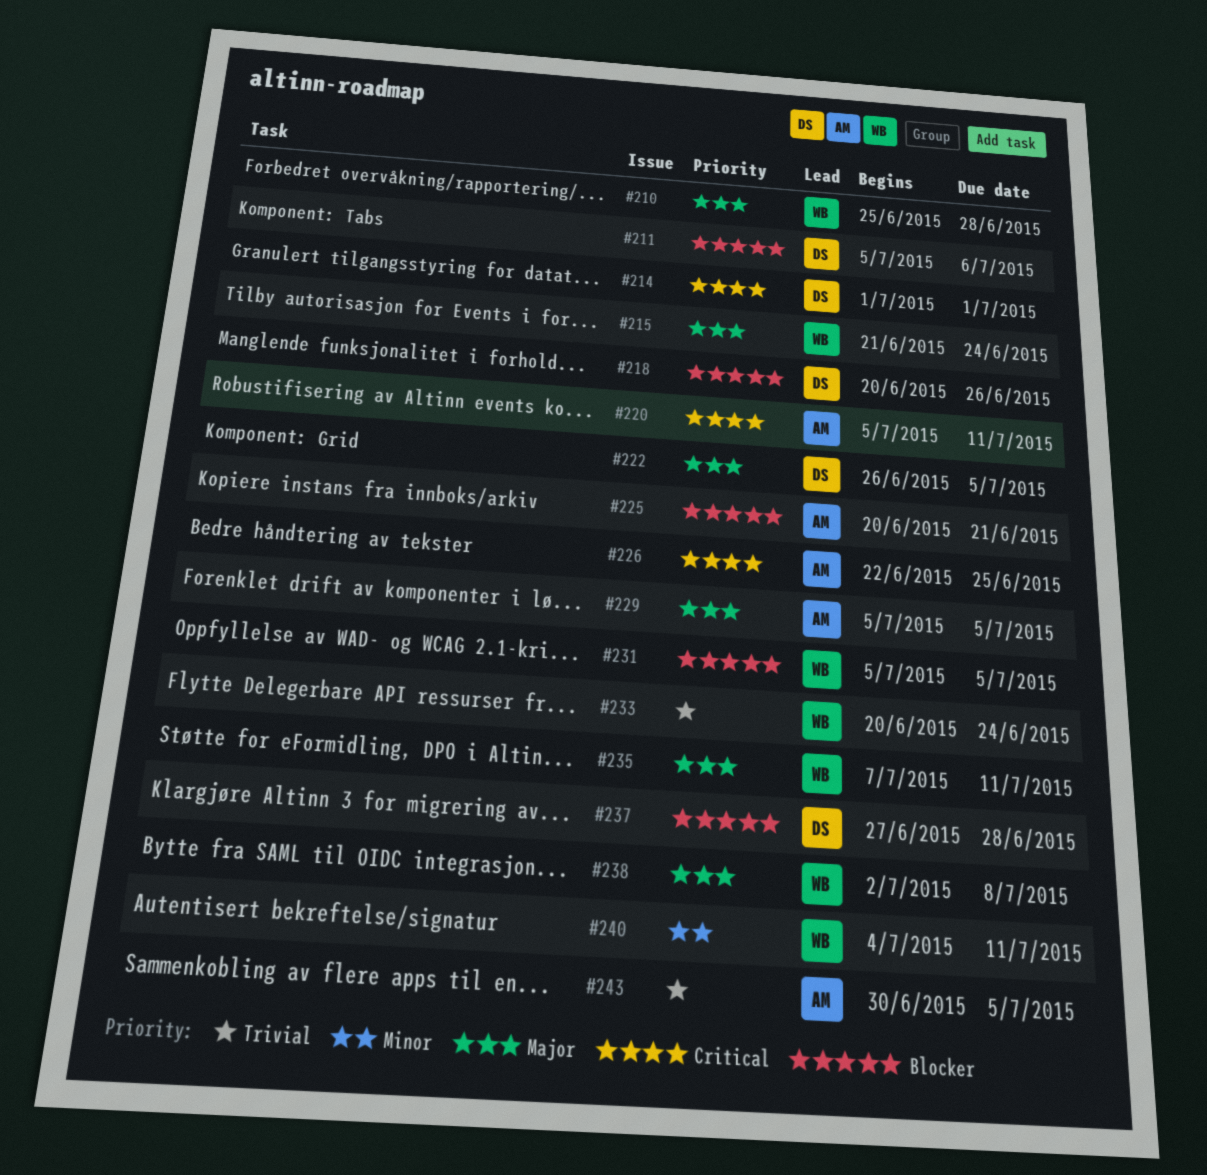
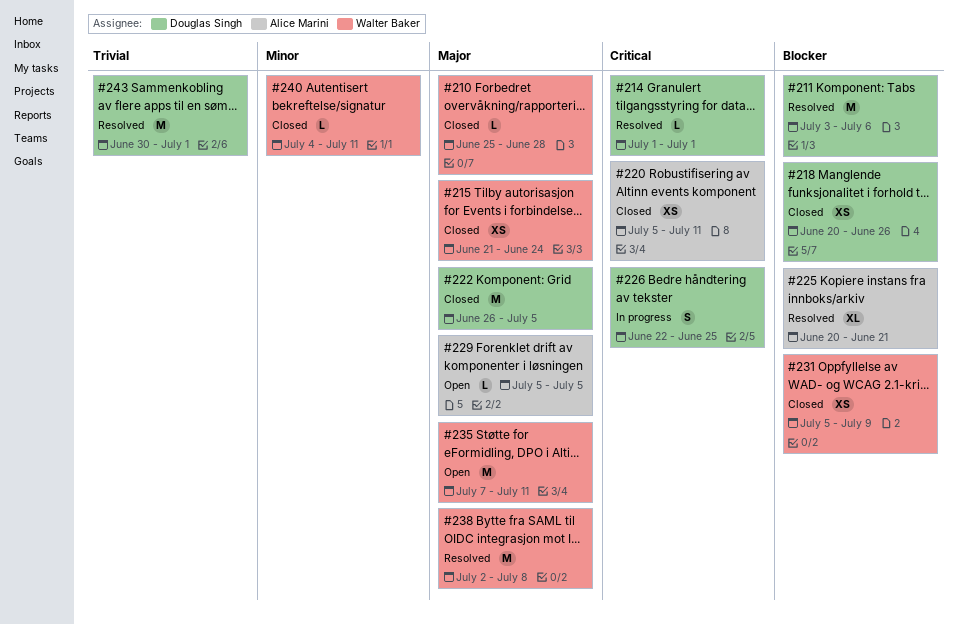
#211, start: Jul 5 -> Jul 3
#226, owner: Alice Marini -> Douglas Singh
#231, due: Jul 5 -> Jul 9
#233: present -> none
#237: present -> none
#243, owner: Alice Marini -> Douglas Singh
#243, due: Jul 5 -> Jul 1

